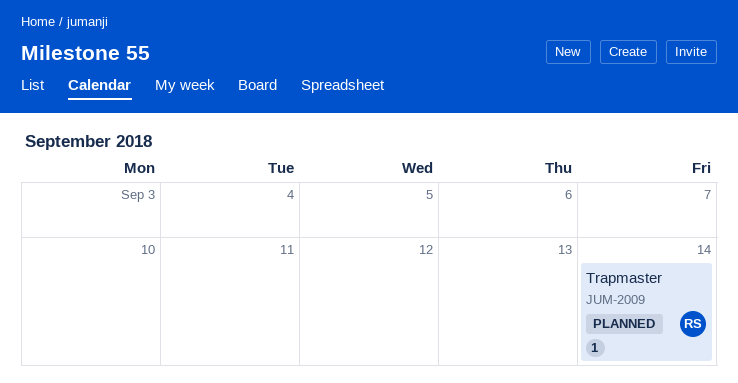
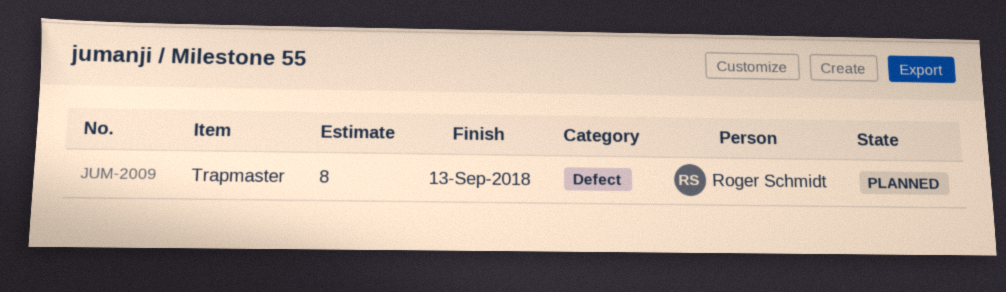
JUM-2009, estimate: 1 -> 8
JUM-2009, due: Sep 14 -> Sep 13

